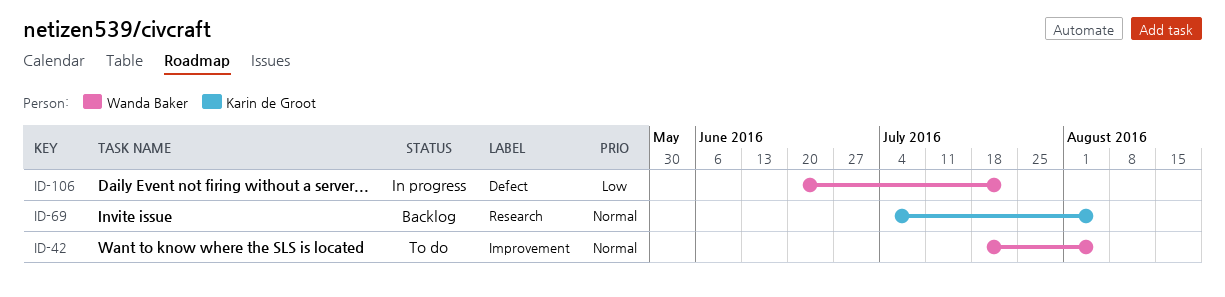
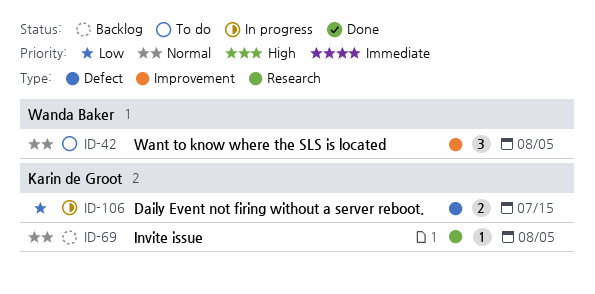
ID-106, owner: Wanda Baker -> Karin de Groot
ID-106, due: Jul 22 -> Jul 15

